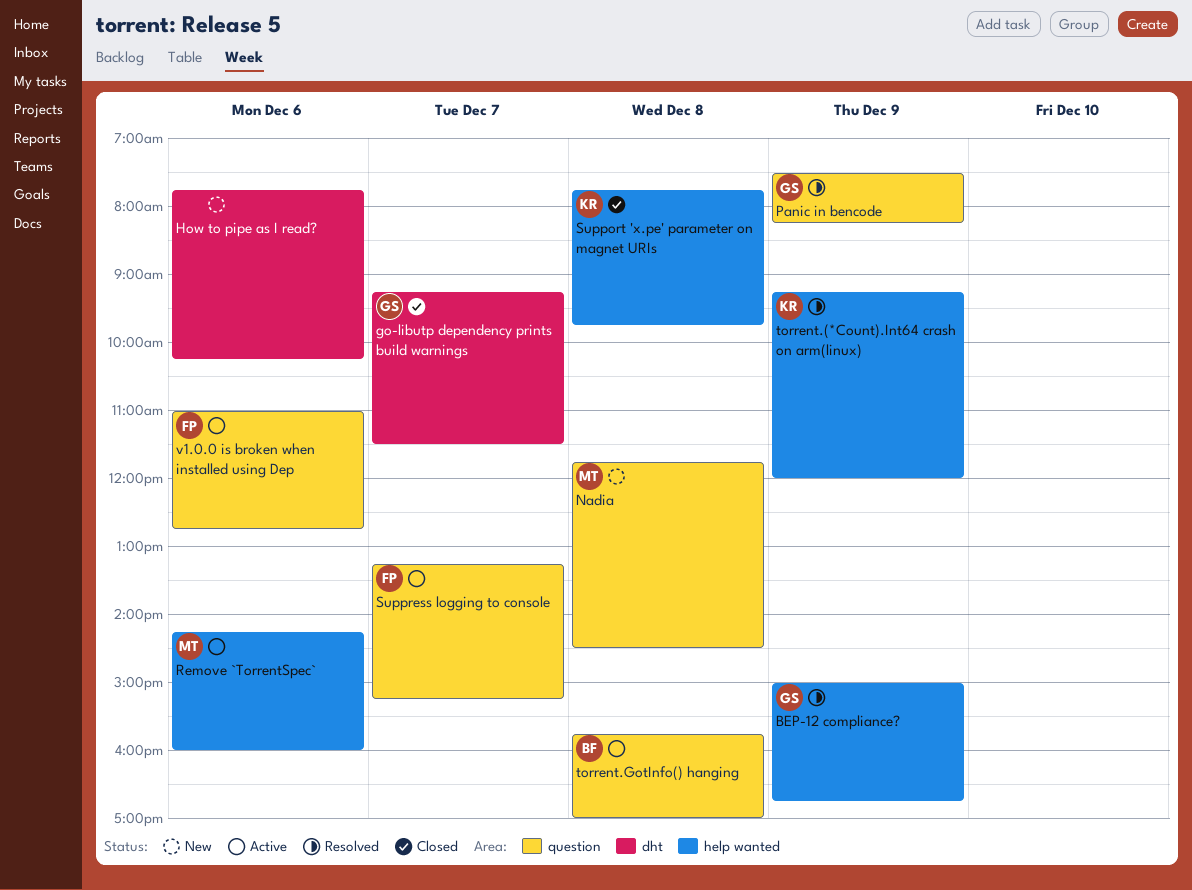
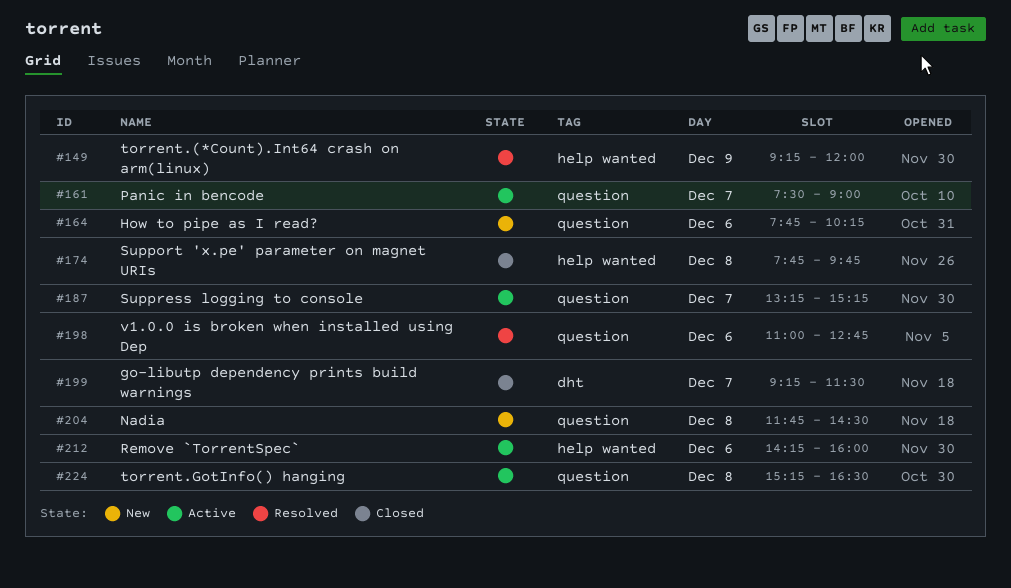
BEP-12 compliance?: present -> none
How to pipe as I read?, label: dht -> question
Panic in bencode, status: Resolved -> Active
Panic in bencode, day: Dec 9 -> Dec 7
Panic in bencode, ends: 08:15 -> 09:00
torrent.GotInfo() hanging, begins: 15:45 -> 15:15
torrent.GotInfo() hanging, ends: 17:00 -> 16:30
v1.0.0 is broken when installed using Dep, status: Active -> Resolved

